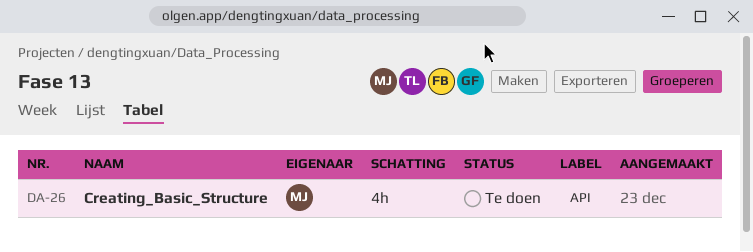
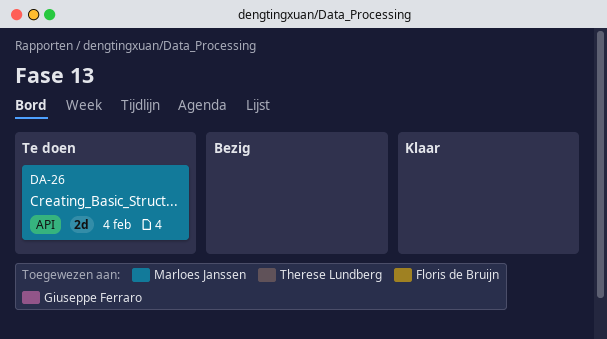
DA-26, estimate: 4h -> 2d

